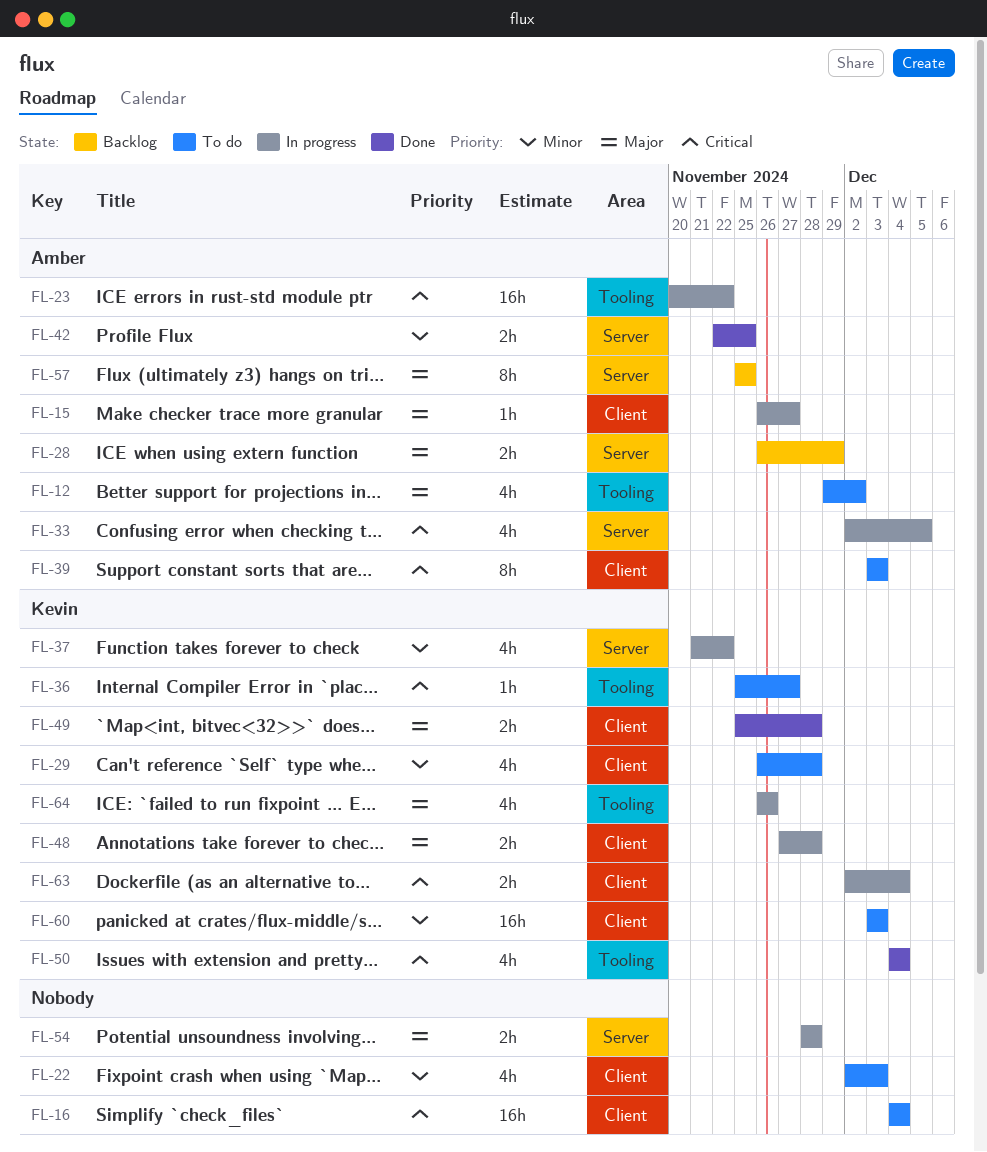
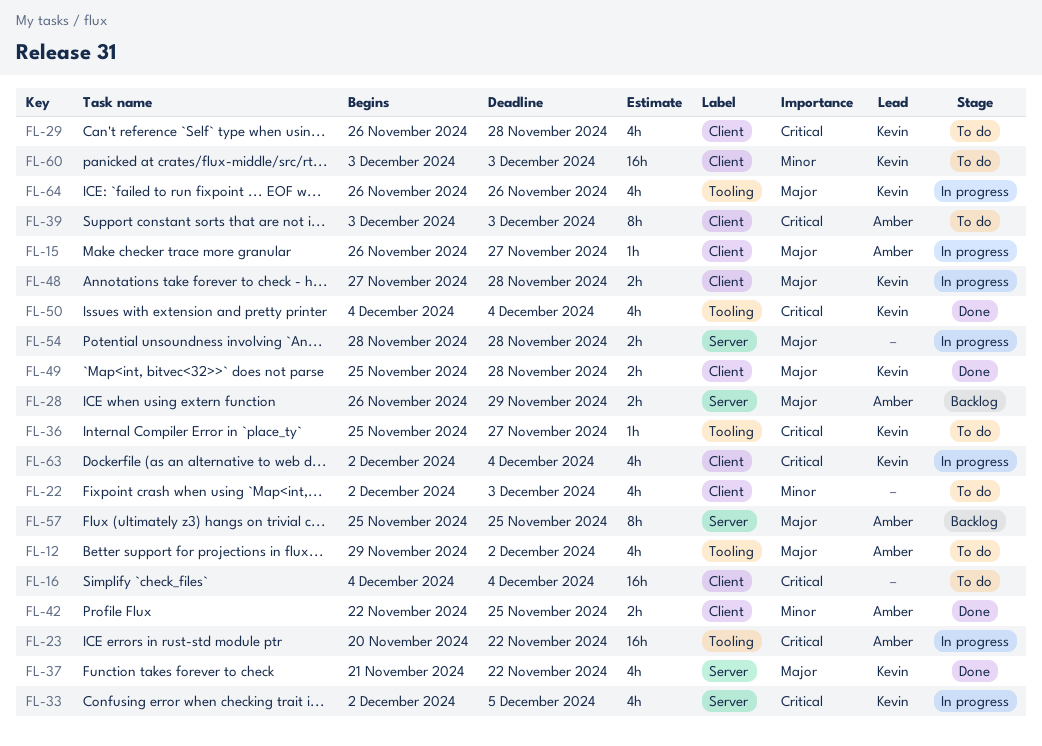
FL-29, priority: Minor -> Critical
FL-33, owner: Amber -> Kevin
FL-37, status: In progress -> Done
FL-37, priority: Minor -> Major
FL-42, label: Server -> Client
FL-63, estimate: 2h -> 4h

